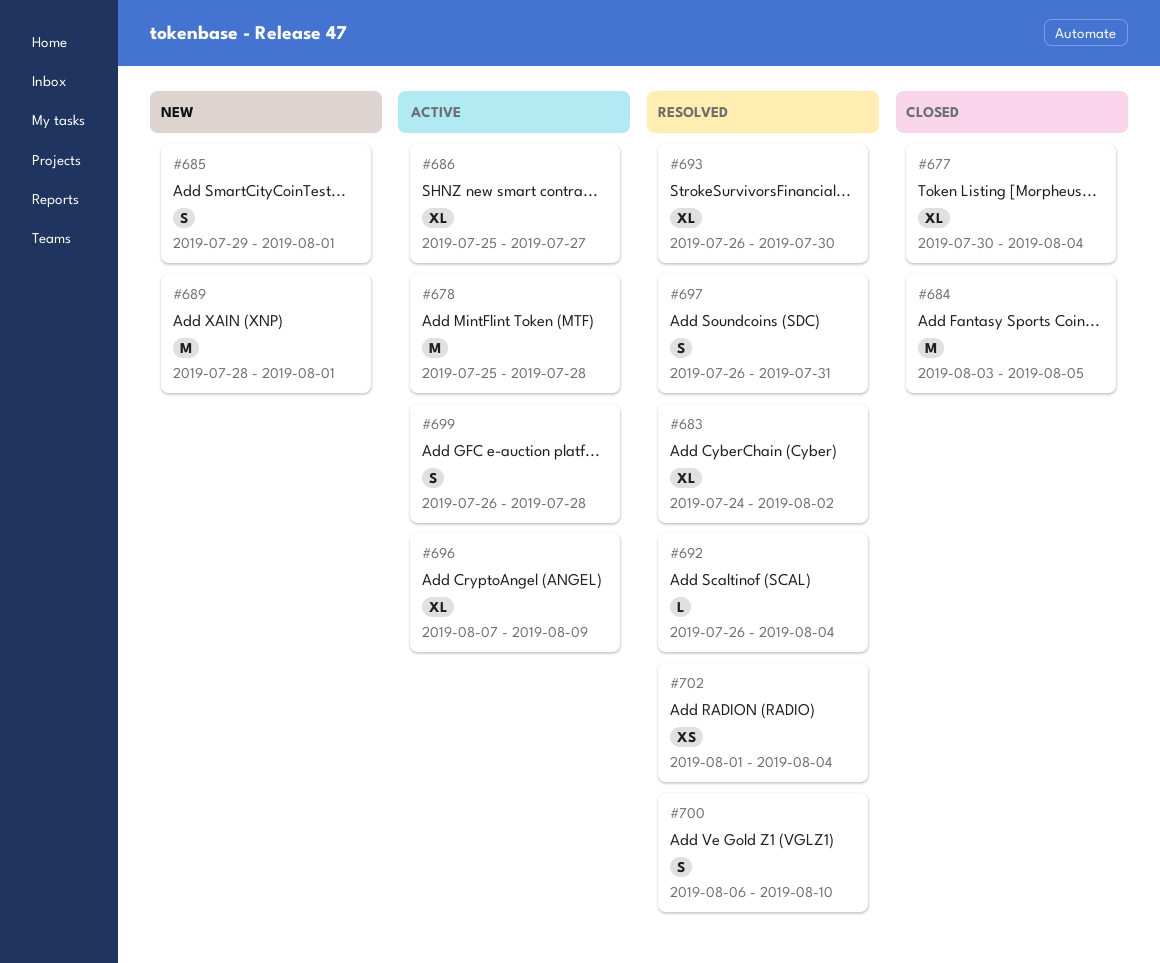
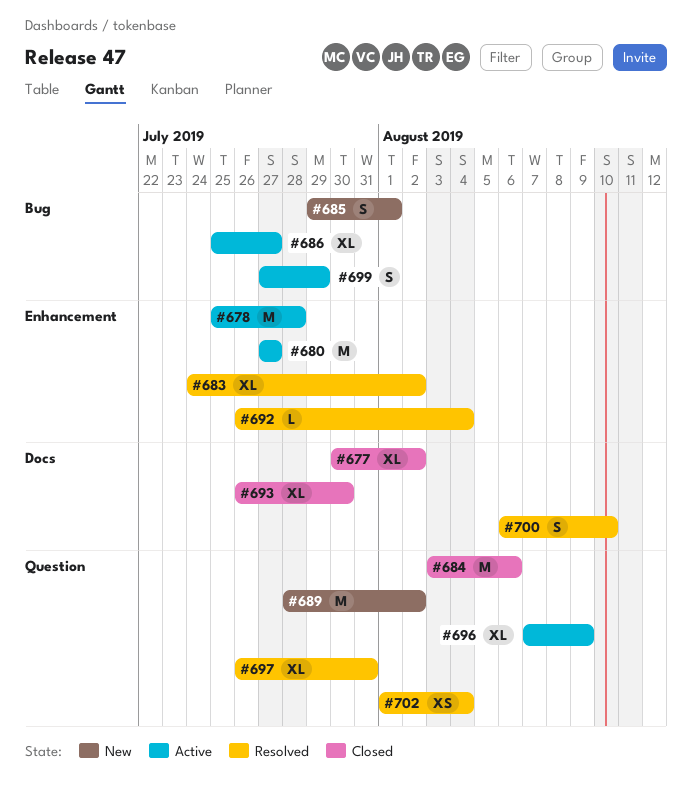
#677, due: Aug 4 -> Aug 2
#680: none -> present
#684, due: Aug 5 -> Aug 6
#689, due: Aug 1 -> Aug 2
#693, status: Resolved -> Closed
#697, estimate: S -> XL
#699, start: Jul 26 -> Jul 27
#699, due: Jul 28 -> Jul 29

